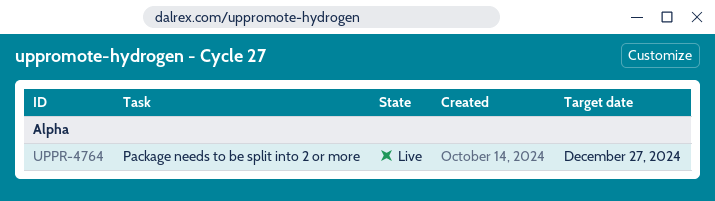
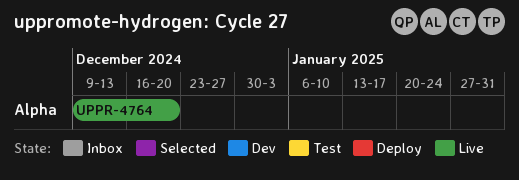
UPPR-4764, due: Dec 27 -> Dec 20

